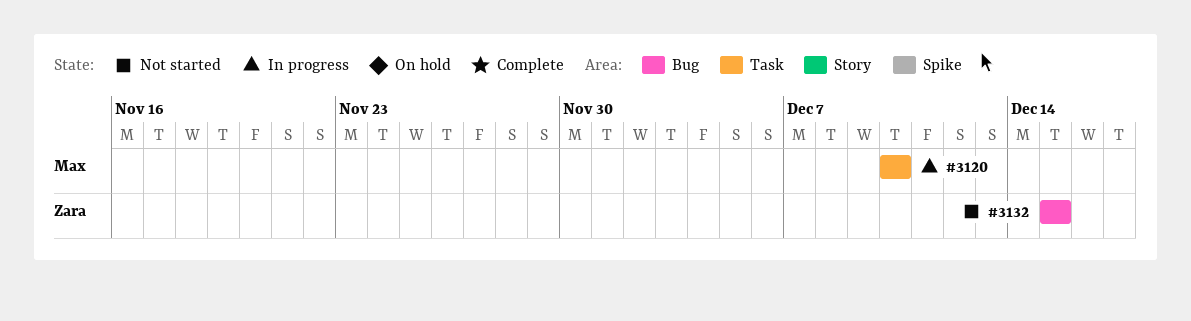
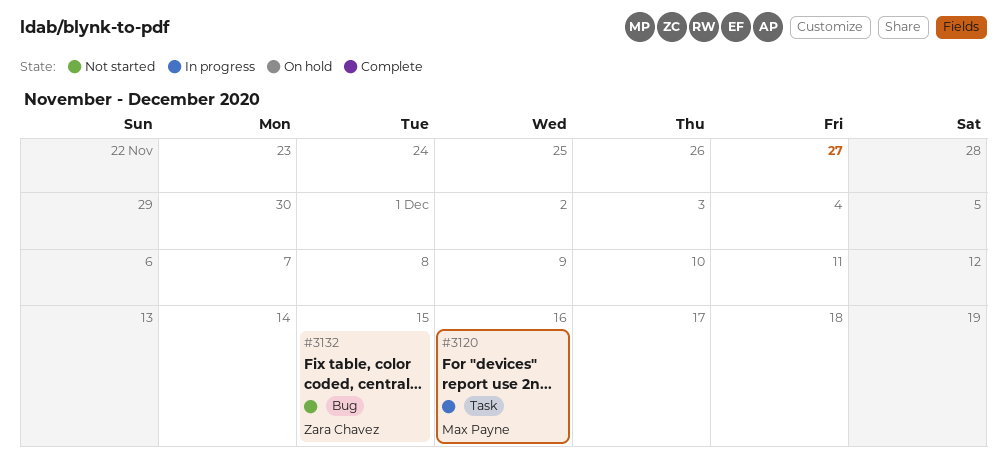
#3120, due: Dec 10 -> Dec 16

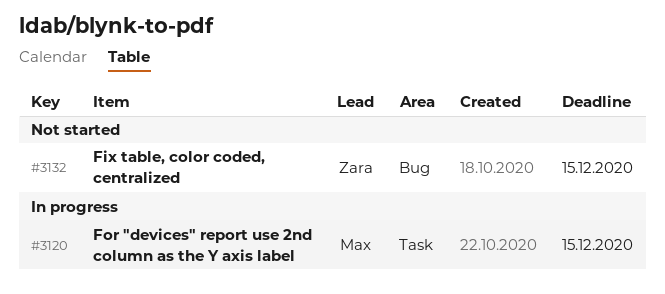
#3120, due: Dec 16 -> Dec 15

